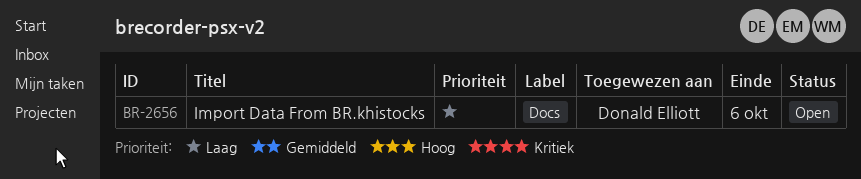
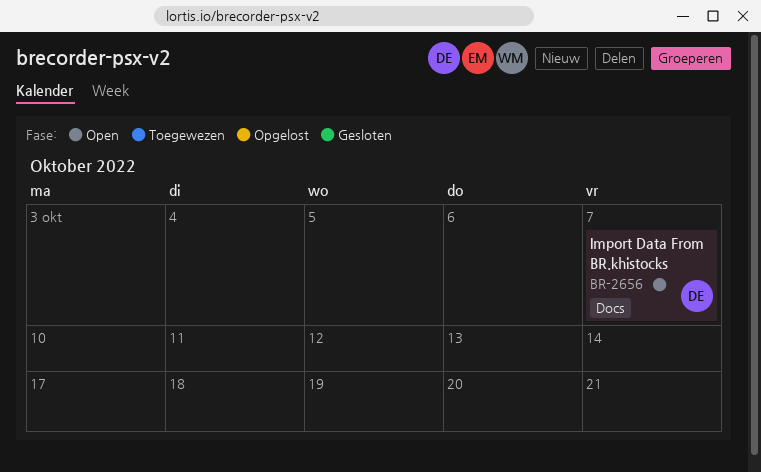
BR-2656, due: Oct 6 -> Oct 7

